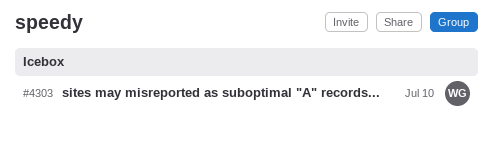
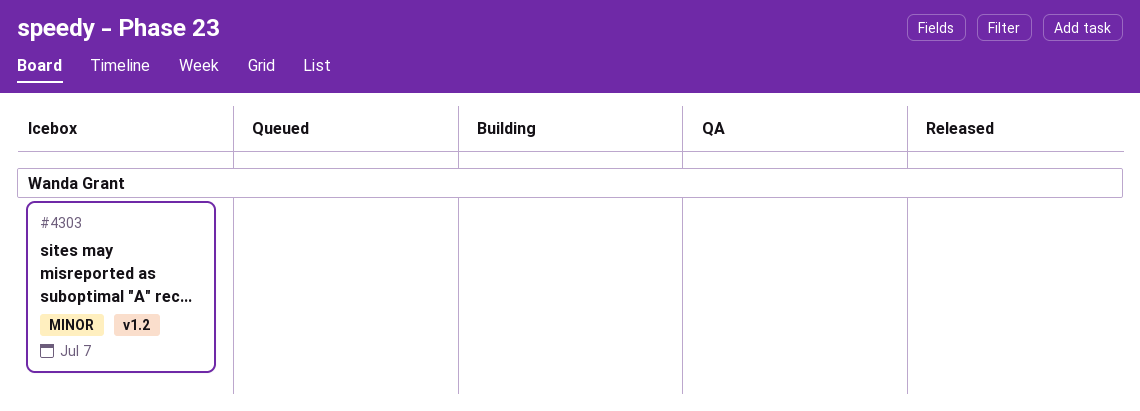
#4303, due: Jul 10 -> Jul 7

